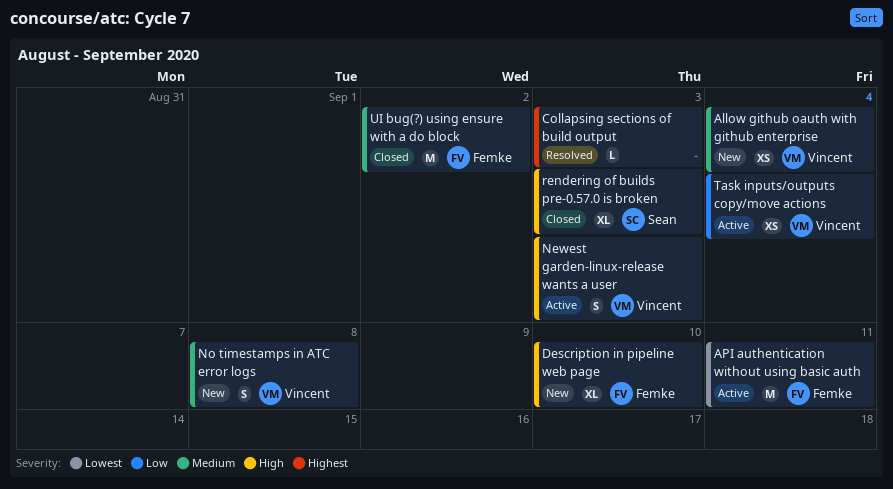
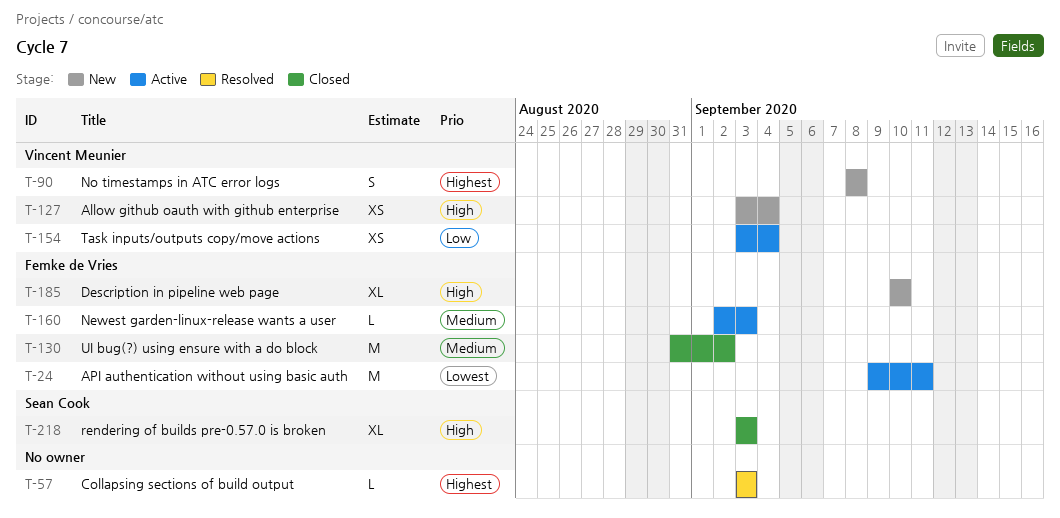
Allow github oauth with github enterprise, priority: Medium -> High
Newest garden-linux-release wants a user, owner: Vincent Meunier -> Femke de Vries
Newest garden-linux-release wants a user, priority: High -> Medium
Newest garden-linux-release wants a user, estimate: S -> L
No timestamps in ATC error logs, priority: Medium -> Highest

